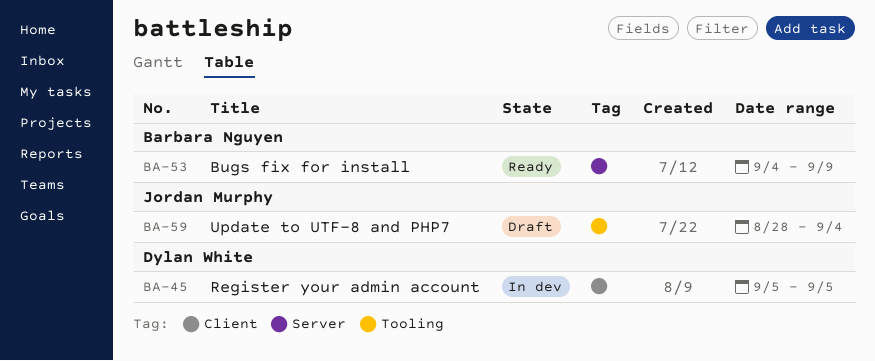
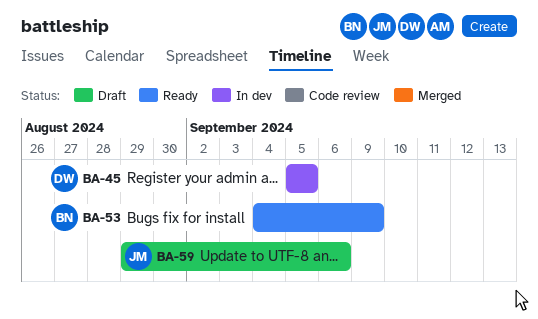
BA-59, start: Aug 28 -> Aug 29
BA-59, due: Sep 4 -> Sep 6

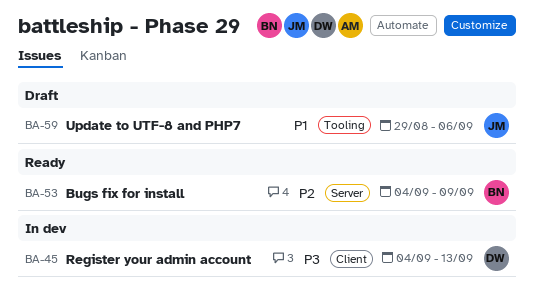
BA-45, start: Sep 5 -> Sep 4
BA-45, due: Sep 5 -> Sep 13

